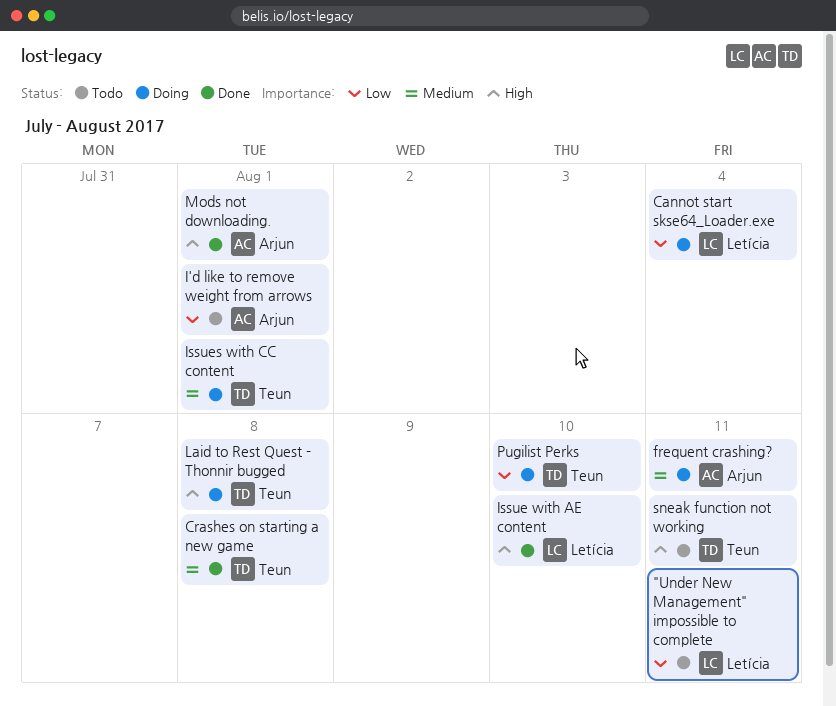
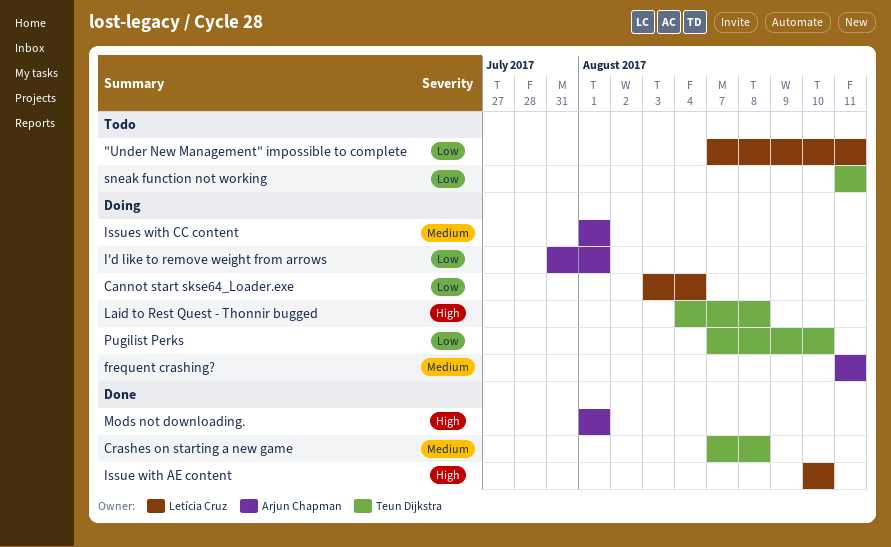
I'd like to remove weight from arrows, status: Todo -> Doing
Issues with CC content, owner: Teun Dijkstra -> Arjun Chapman
sneak function not working, priority: High -> Low

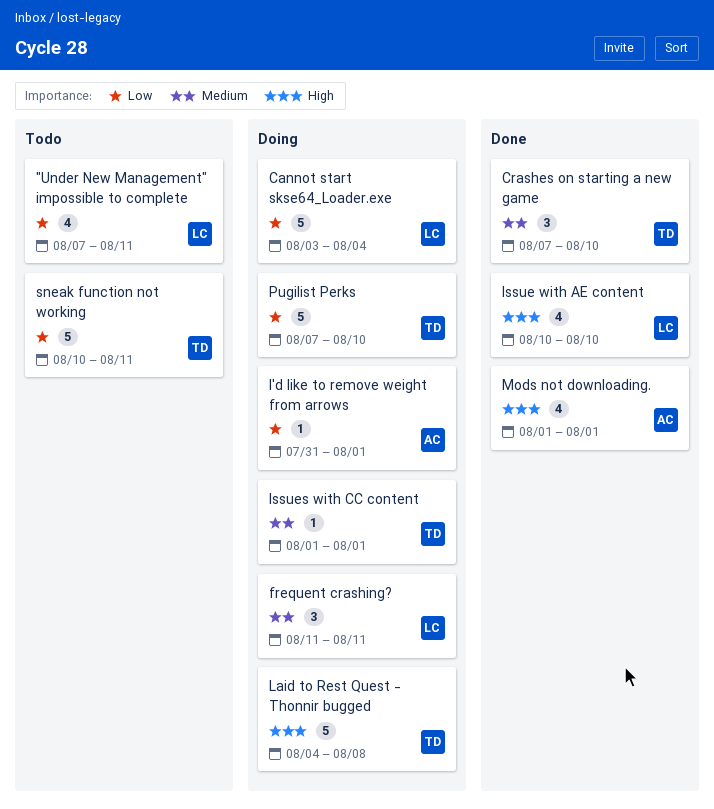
Crashes on starting a new game, due: Aug 8 -> Aug 10
frequent crashing?, owner: Arjun Chapman -> Letícia Cruz
Issues with CC content, owner: Arjun Chapman -> Teun Dijkstra
sneak function not working, start: Aug 11 -> Aug 10

